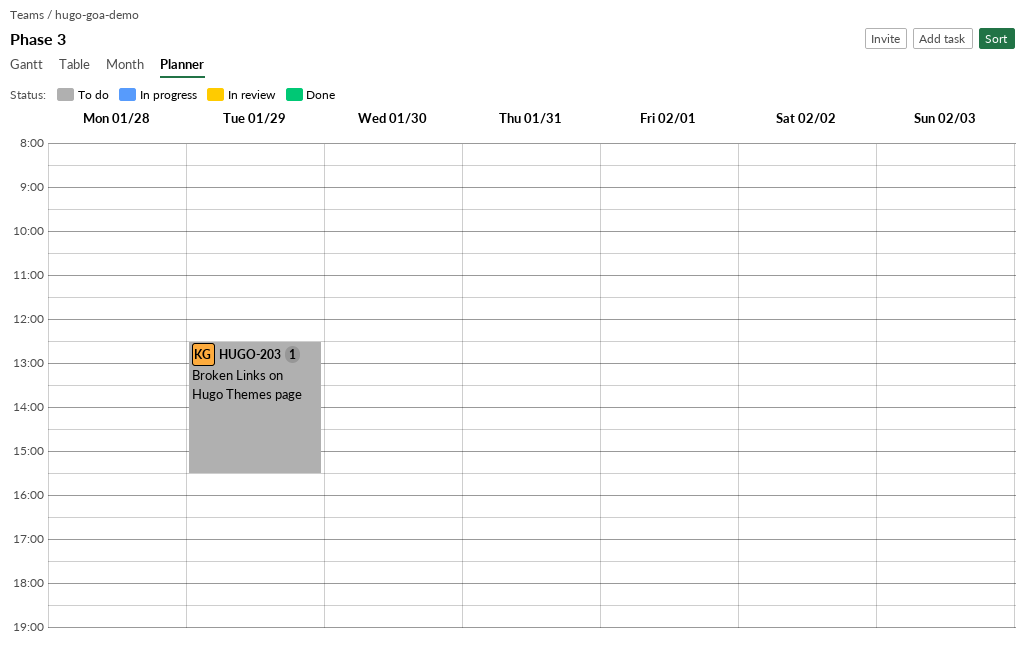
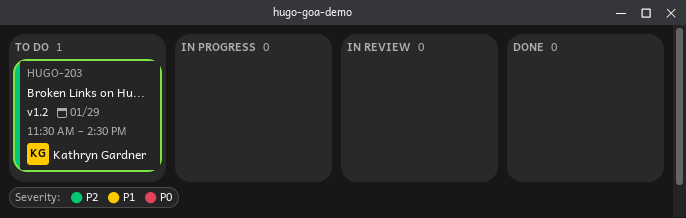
HUGO-203, begins: 12:30 -> 11:30
HUGO-203, ends: 15:30 -> 14:30

